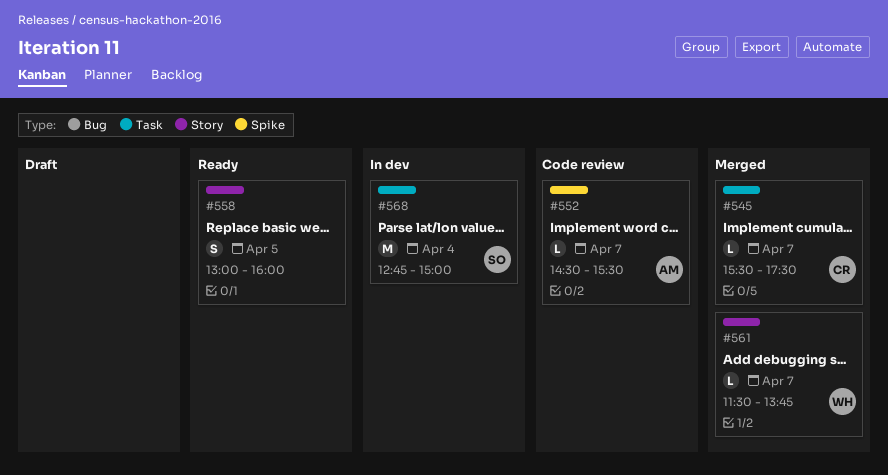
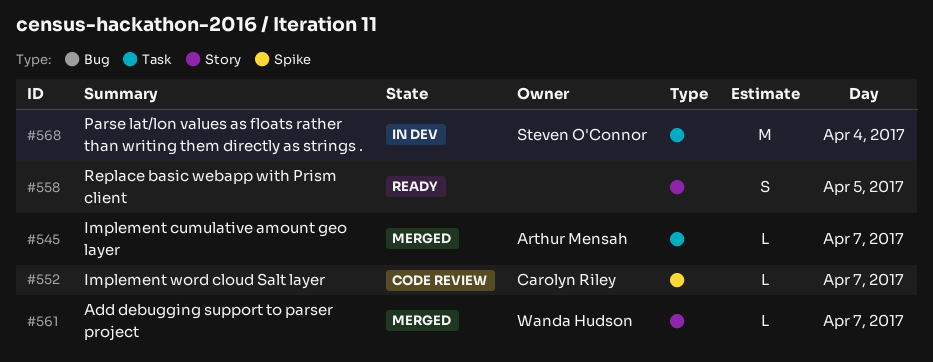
#545, owner: Carolyn Riley -> Arthur Mensah
#552, owner: Arthur Mensah -> Carolyn Riley

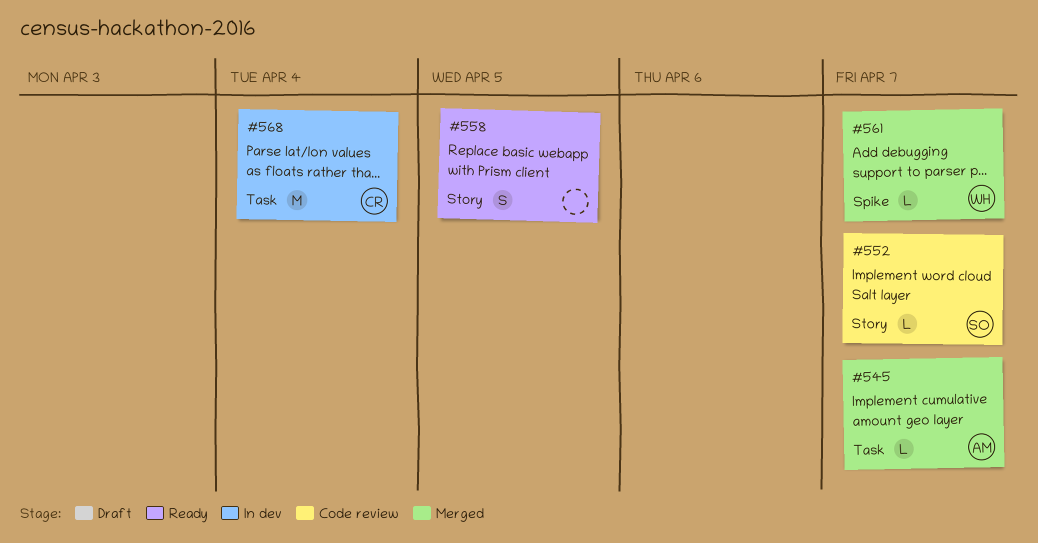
#552, owner: Carolyn Riley -> Steven O'Connor
#552, label: Spike -> Story
#561, label: Story -> Spike
#568, owner: Steven O'Connor -> Carolyn Riley

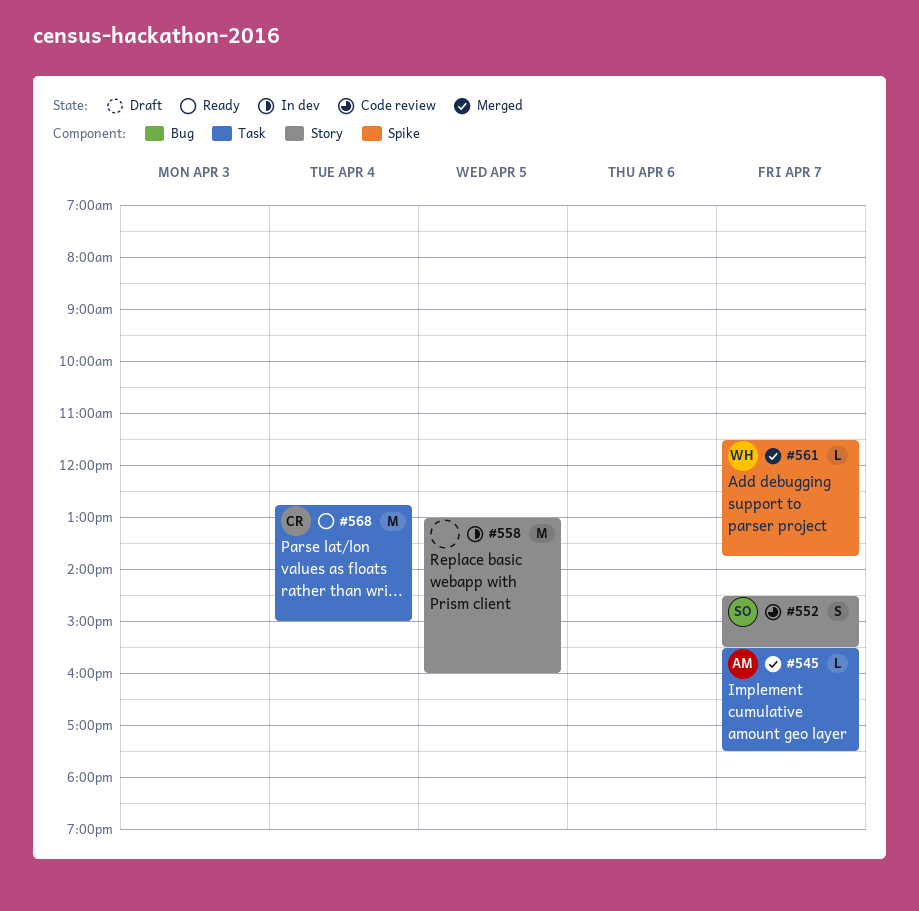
#552, estimate: L -> S
#558, status: Ready -> In dev
#558, estimate: S -> M
#568, status: In dev -> Ready

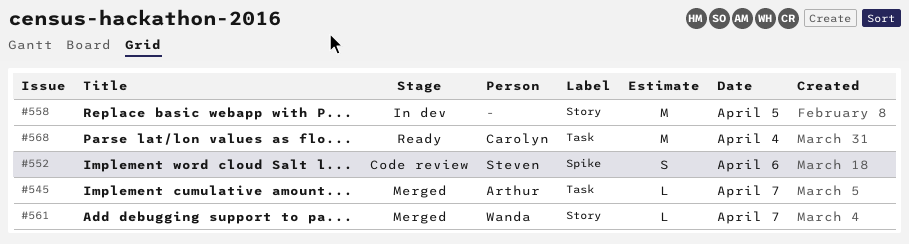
#552, label: Story -> Spike
#552, day: Apr 7 -> Apr 6
#561, label: Spike -> Story

